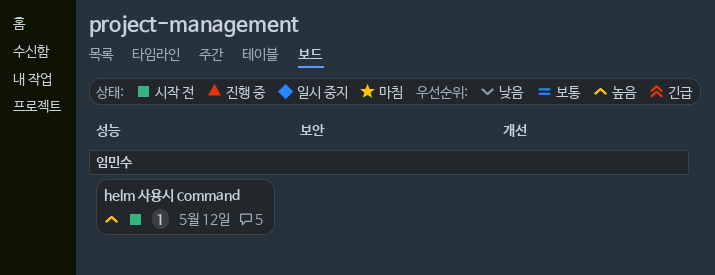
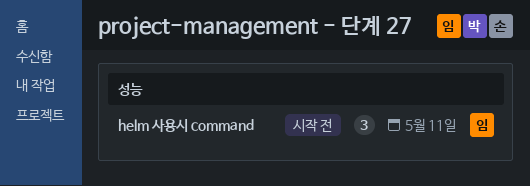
helm 사용시 command, estimate: 1 -> 3
helm 사용시 command, due: May 12 -> May 11

